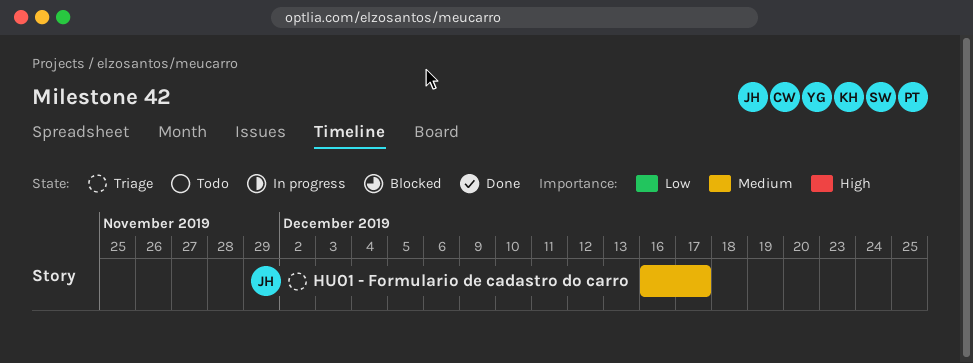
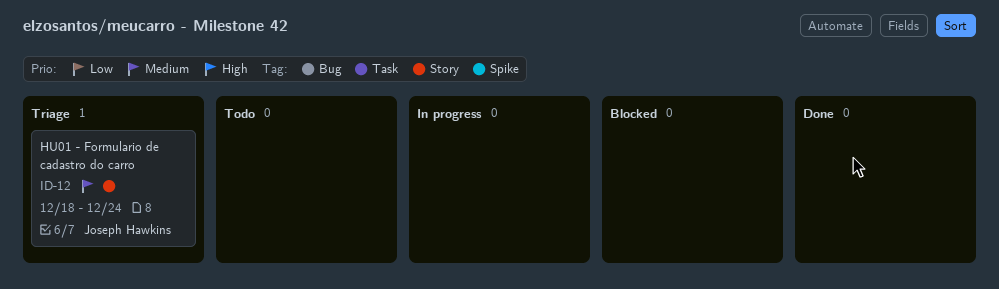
HU01 - Formulario de cadastro do carro, start: Dec 16 -> Dec 18
HU01 - Formulario de cadastro do carro, due: Dec 17 -> Dec 24

